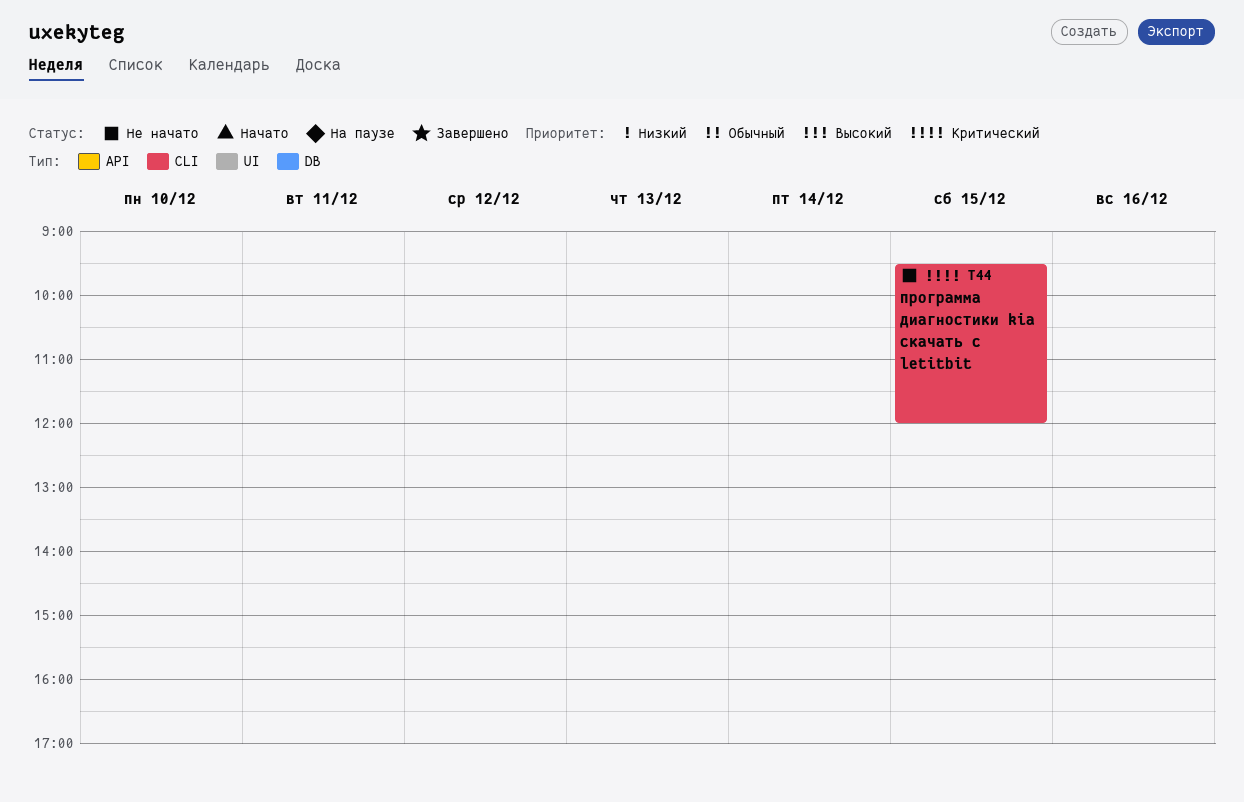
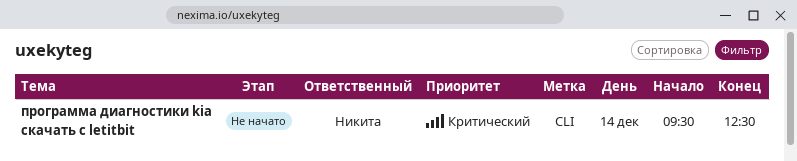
программа диагностики kia скачать с letitbit, day: Dec 15 -> Dec 14
программа диагностики kia скачать с letitbit, ends: 12:00 -> 12:30

